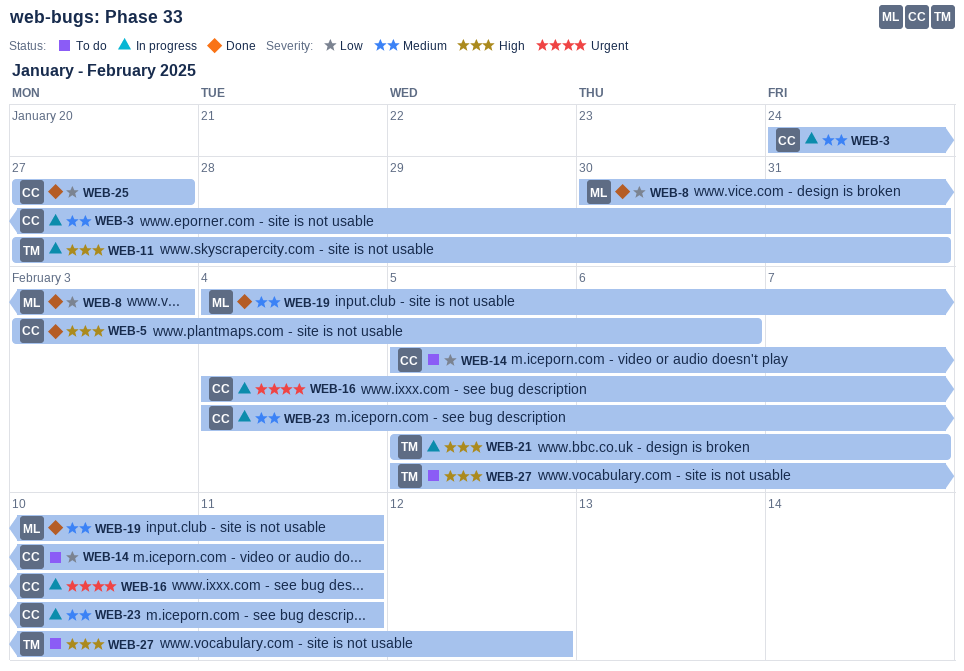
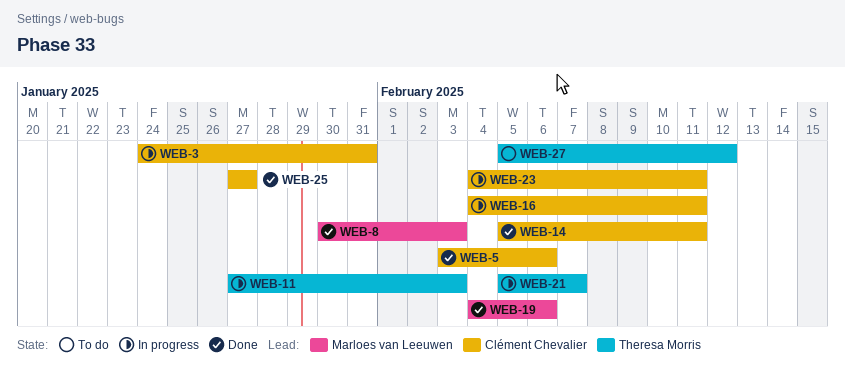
WEB-11, due: Jan 31 -> Feb 3
WEB-14, status: To do -> Done
WEB-19, due: Feb 11 -> Feb 6

